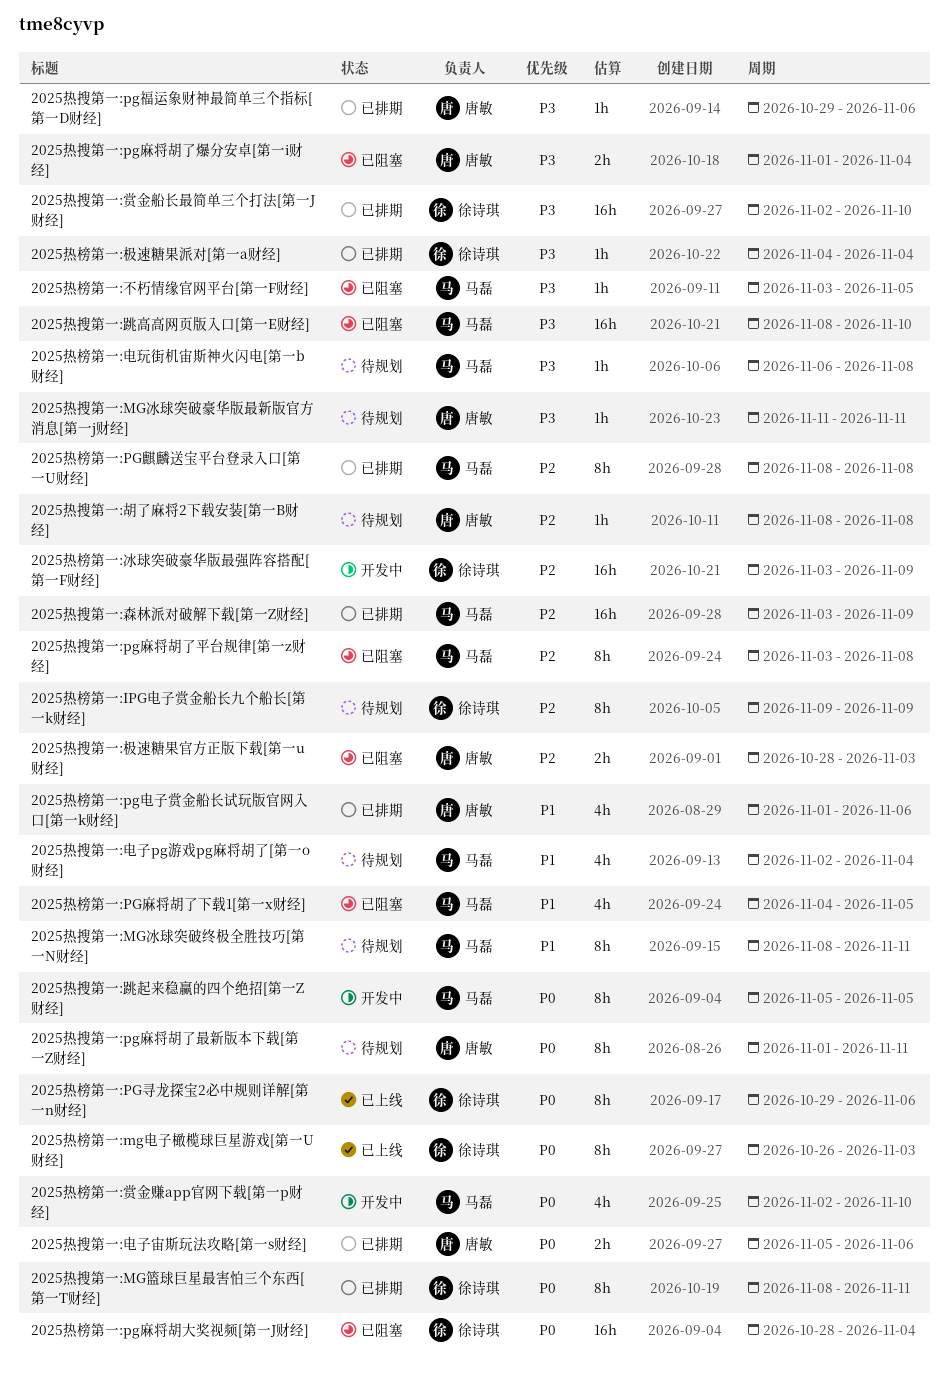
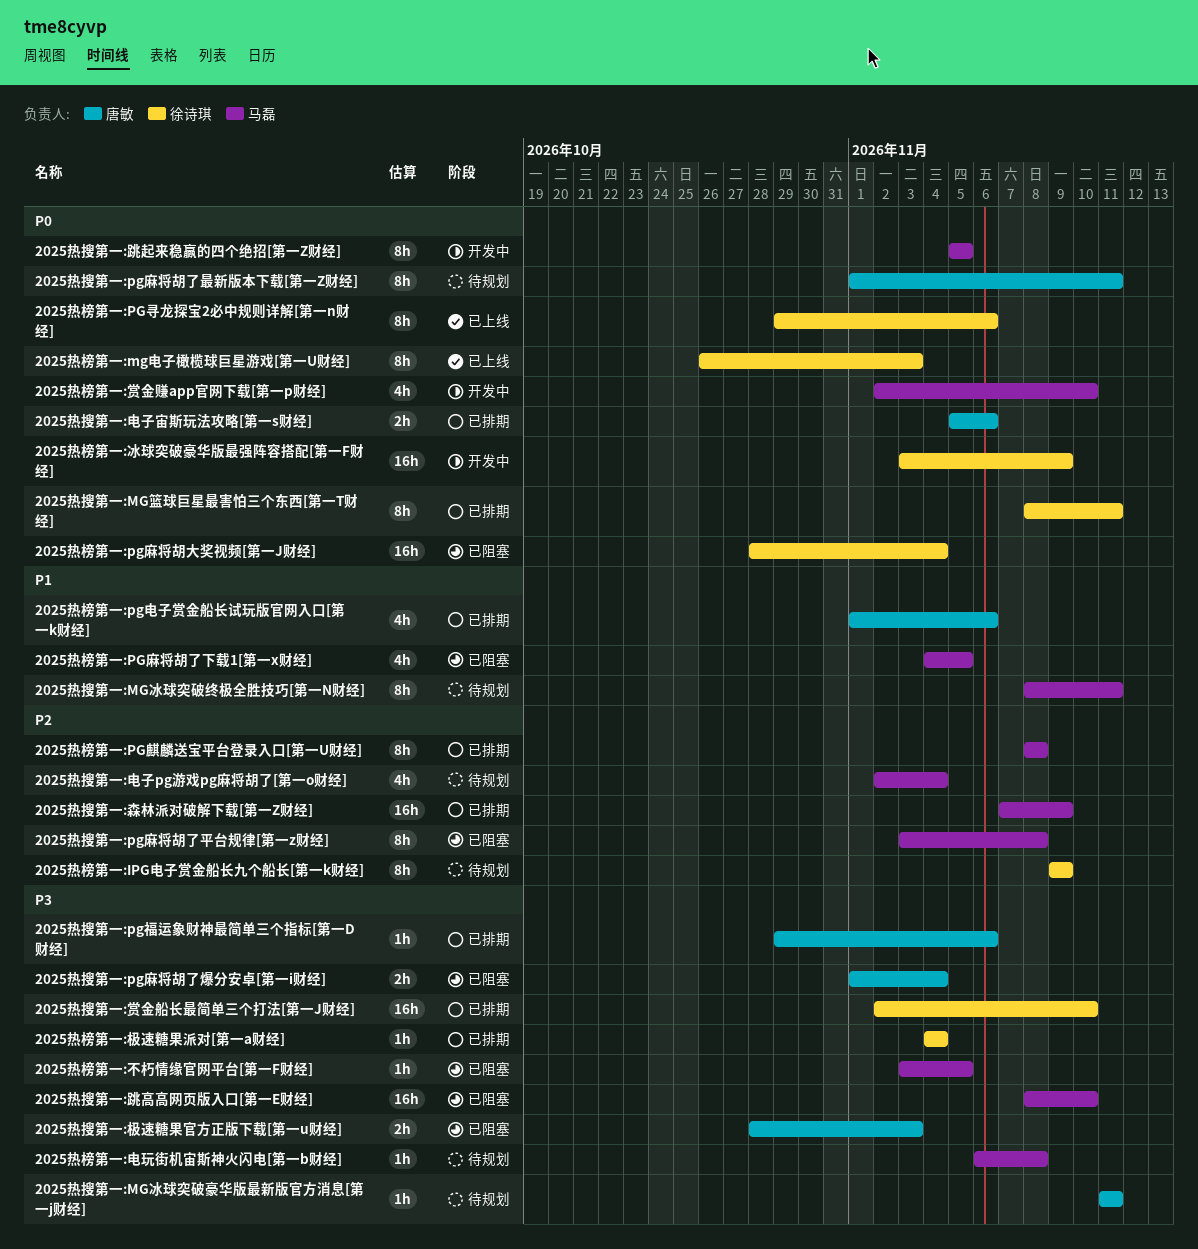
2025热搜第一:极速糖果官方正版下载[第一u财经], priority: P2 -> P3
2025热搜第一:森林派对破解下载[第一Z财经], start: Nov 3 -> Nov 7
2025热搜第一:电子pg游戏pg麻将胡了[第一o财经], priority: P1 -> P2
2025热搜第一:胡了麻将2下载安装[第一B财经]: present -> none
2025热榜第一:冰球突破豪华版最强阵容搭配[第一F财经], priority: P2 -> P0

